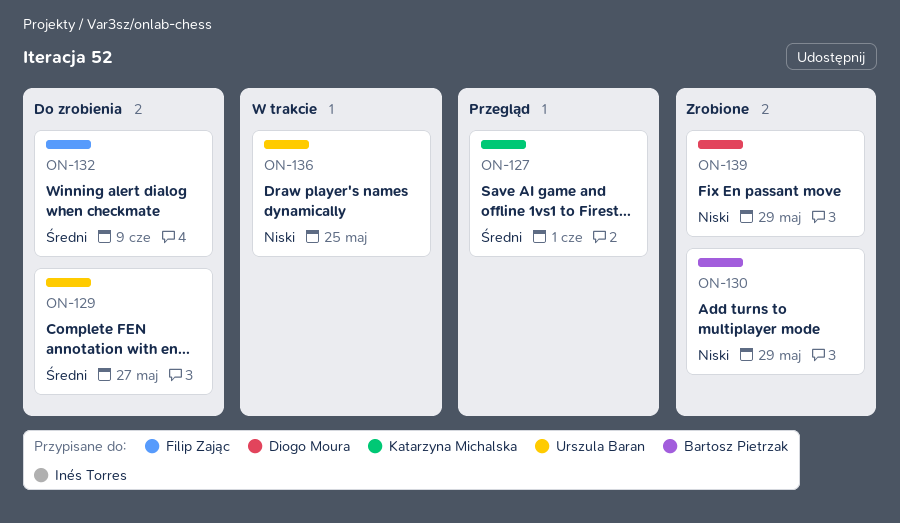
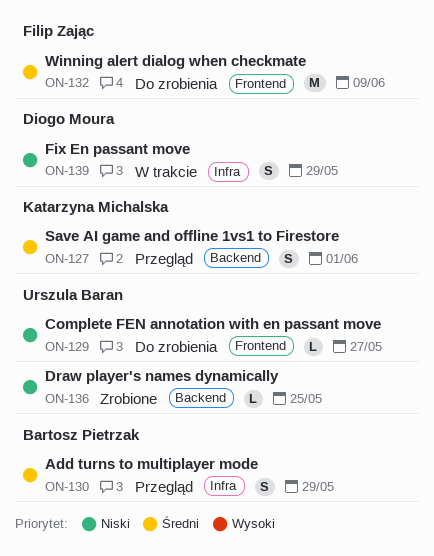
ON-129, priority: Średni -> Niski
ON-130, status: Zrobione -> Przegląd
ON-130, priority: Niski -> Średni
ON-136, status: W trakcie -> Zrobione
ON-139, status: Zrobione -> W trakcie

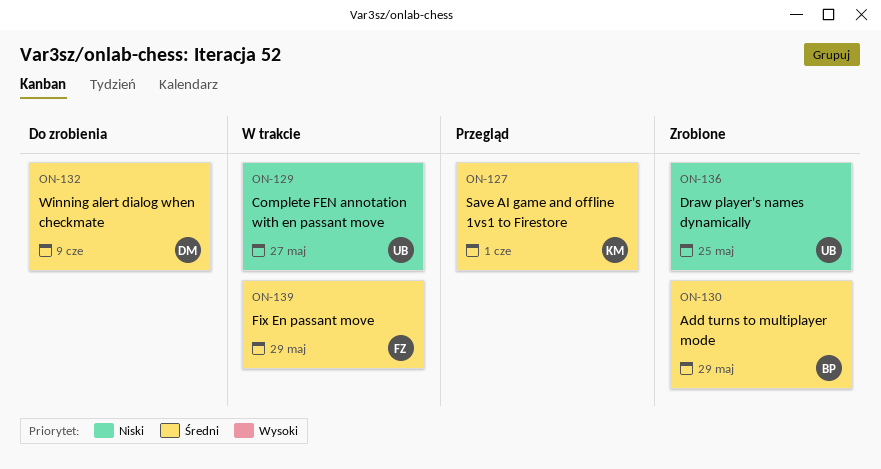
ON-129, status: Do zrobienia -> W trakcie
ON-130, status: Przegląd -> Zrobione
ON-132, owner: Filip Zając -> Diogo Moura
ON-139, owner: Diogo Moura -> Filip Zając
ON-139, priority: Niski -> Średni

